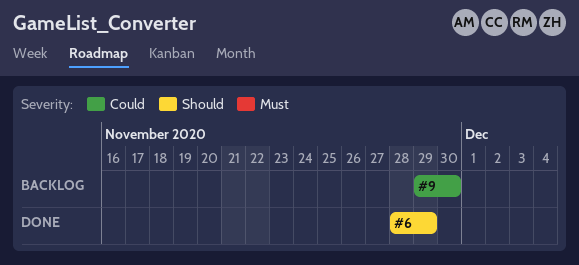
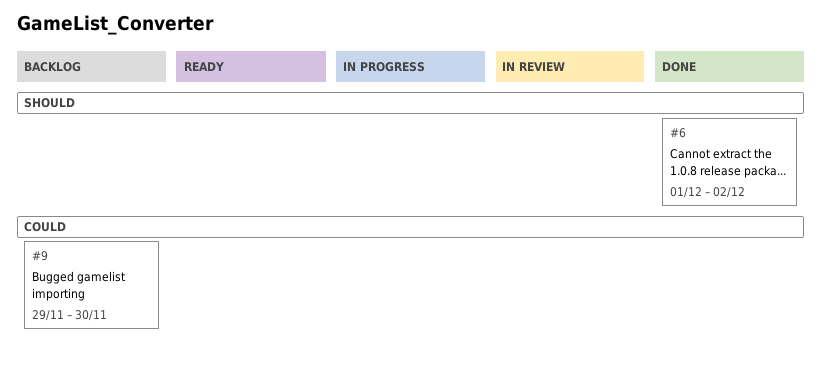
#6, start: Nov 28 -> Dec 1
#6, due: Nov 29 -> Dec 2

